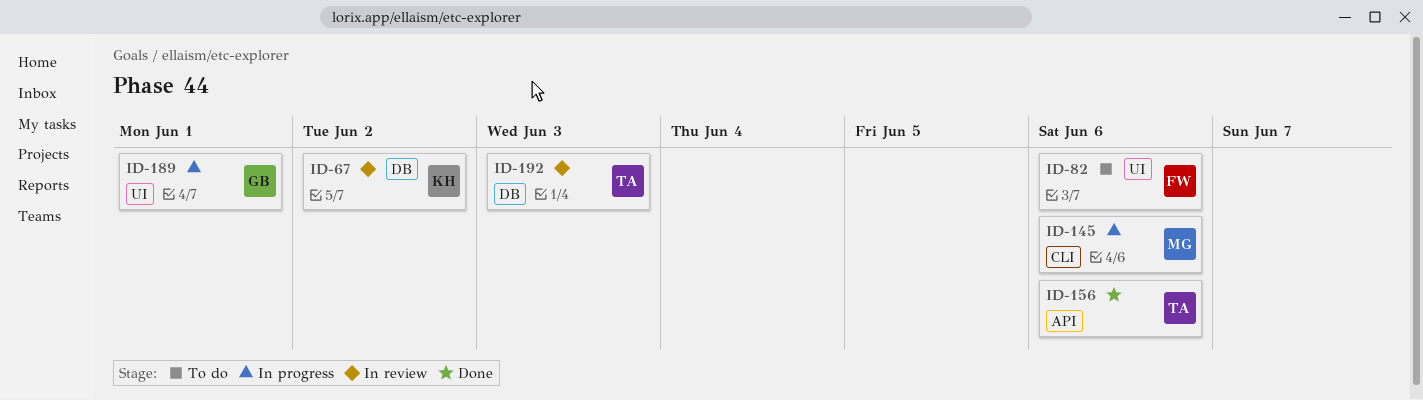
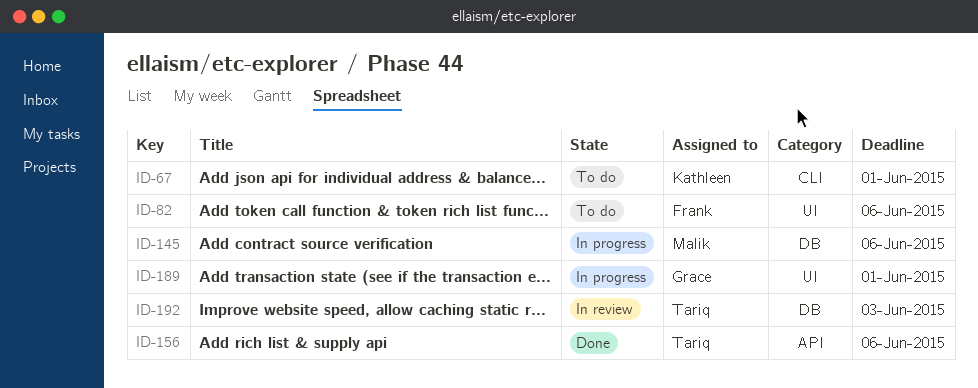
ID-67, status: In review -> To do
ID-67, label: DB -> CLI
ID-67, due: Jun 2 -> Jun 1
ID-145, label: CLI -> DB

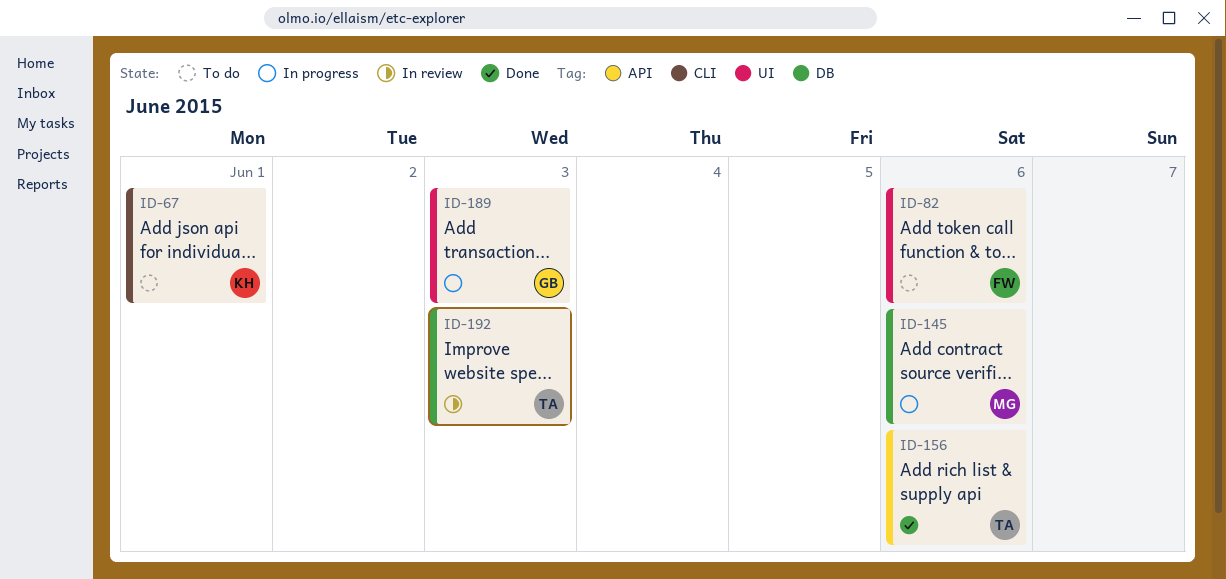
ID-189, due: Jun 1 -> Jun 3

